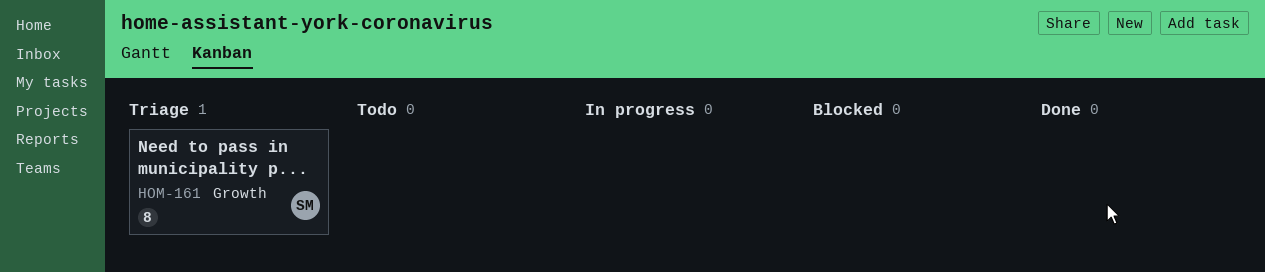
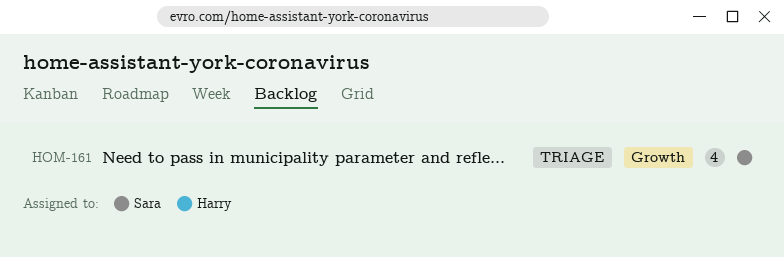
HOM-161, estimate: 8 -> 4

